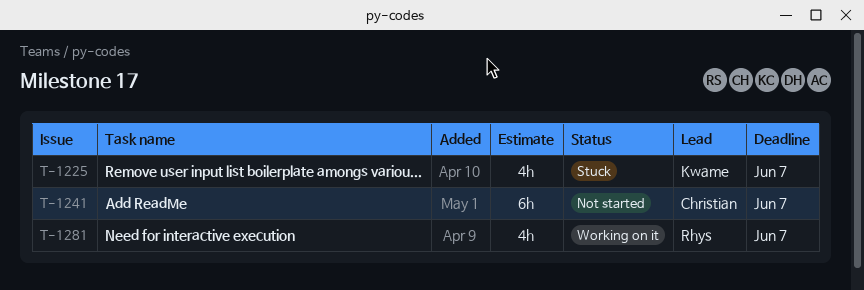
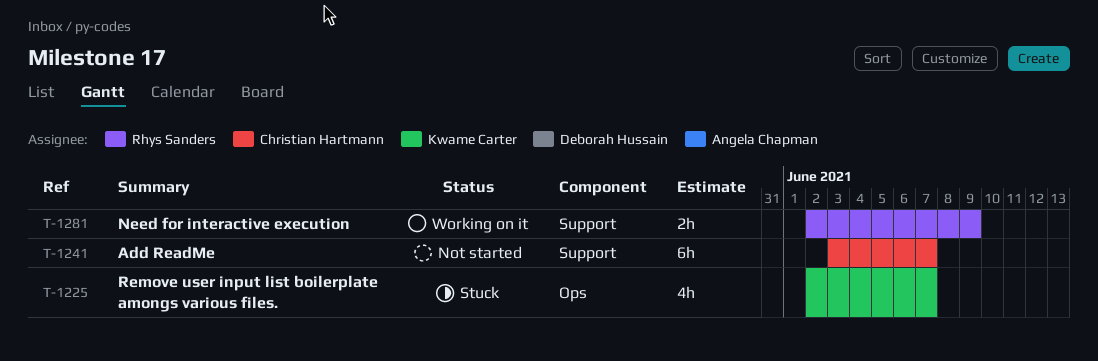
T-1281, estimate: 4h -> 2h
T-1281, due: Jun 7 -> Jun 9

